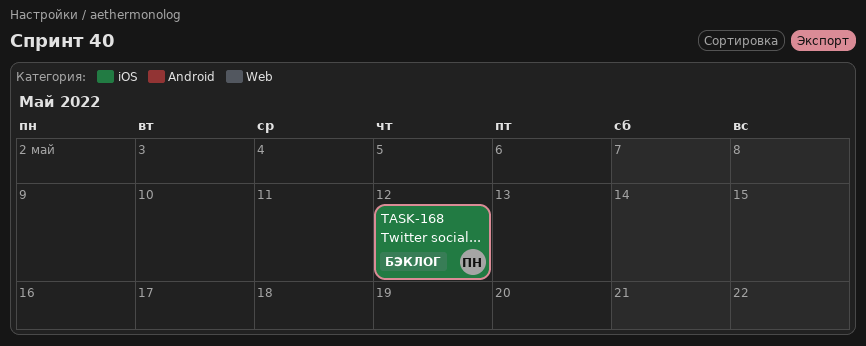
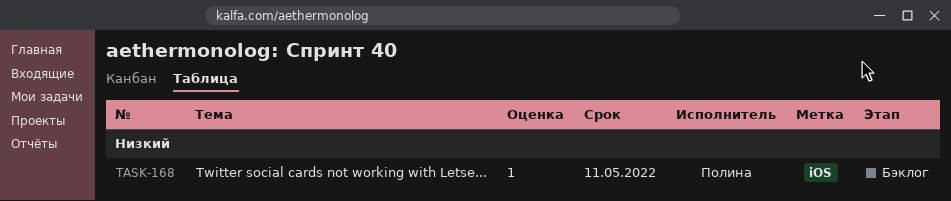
TASK-168, due: May 12 -> May 11

